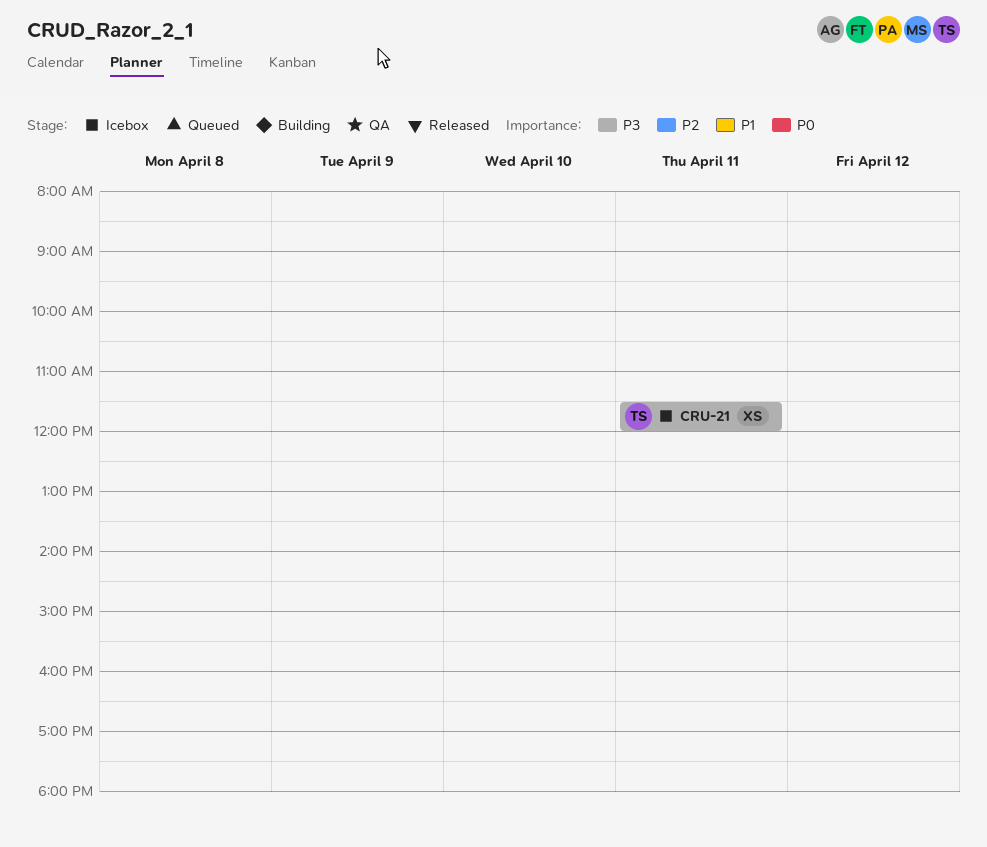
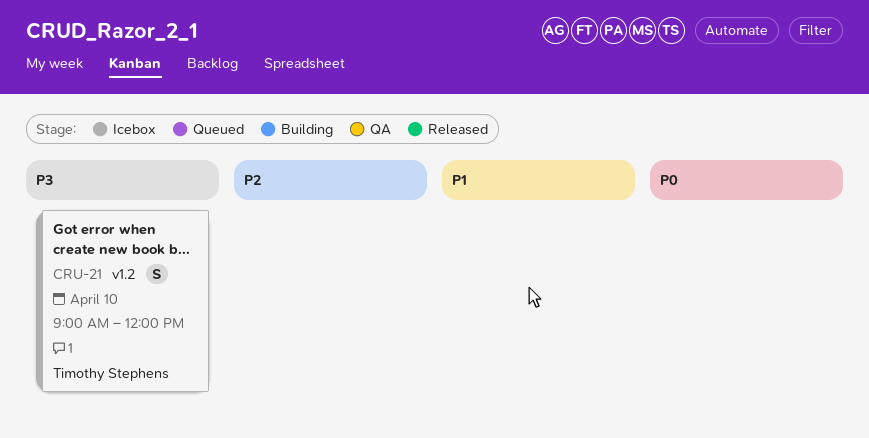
CRU-21, estimate: XS -> S
CRU-21, day: Apr 11 -> Apr 10
CRU-21, begins: 11:30 -> 09:00

